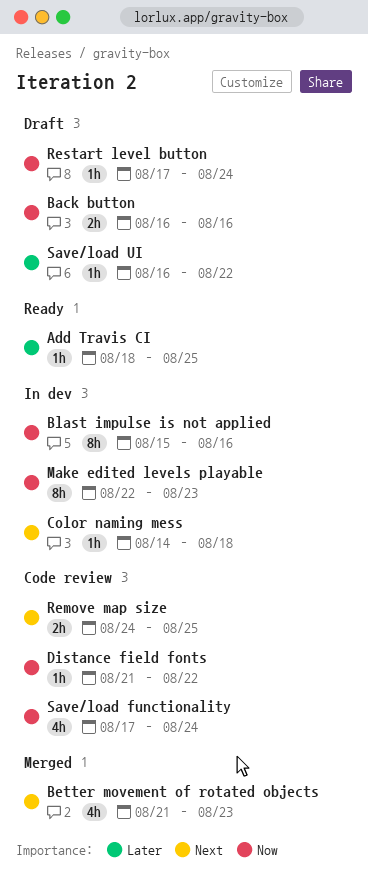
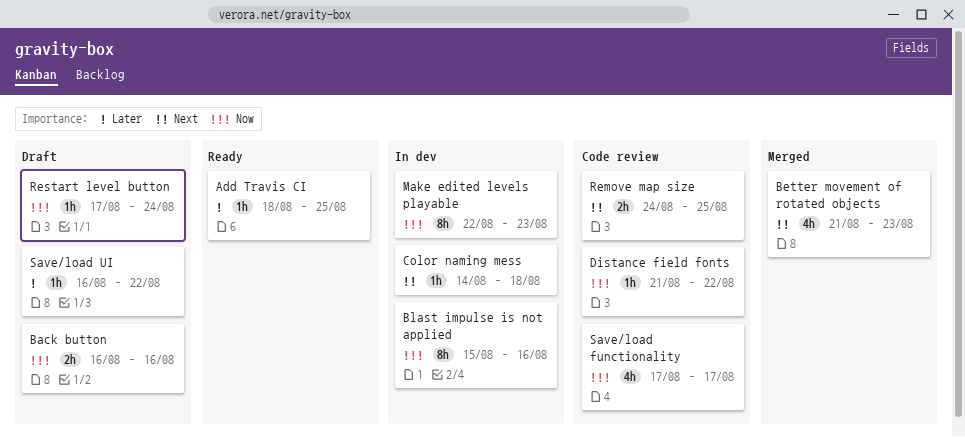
Save/load functionality, due: Aug 24 -> Aug 17

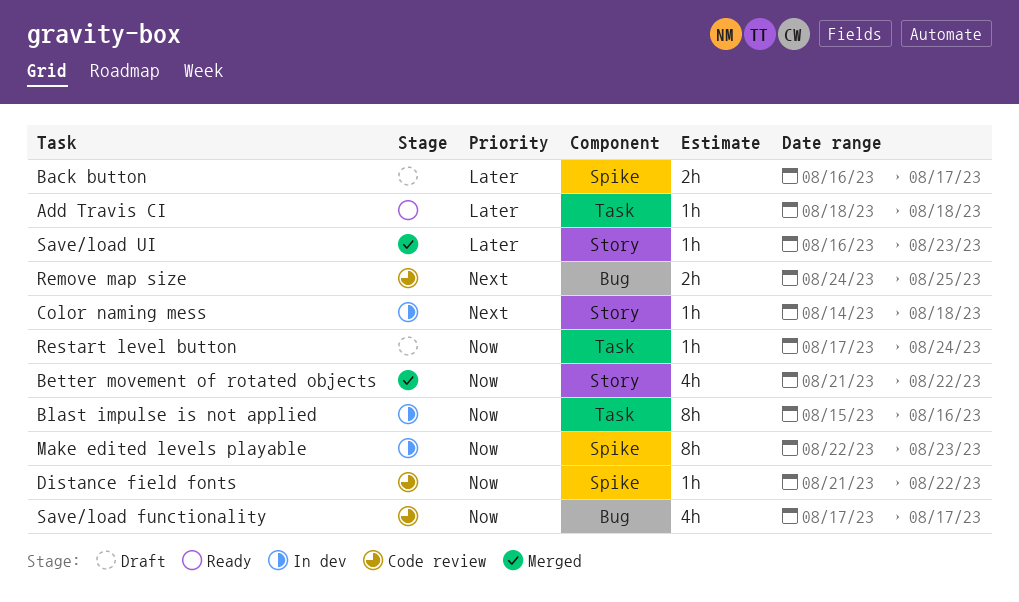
Add Travis CI, due: Aug 25 -> Aug 18
Back button, priority: Now -> Later
Back button, due: Aug 16 -> Aug 17
Better movement of rotated objects, priority: Next -> Now
Better movement of rotated objects, due: Aug 23 -> Aug 22
Save/load UI, status: Draft -> Merged
Save/load UI, due: Aug 22 -> Aug 23

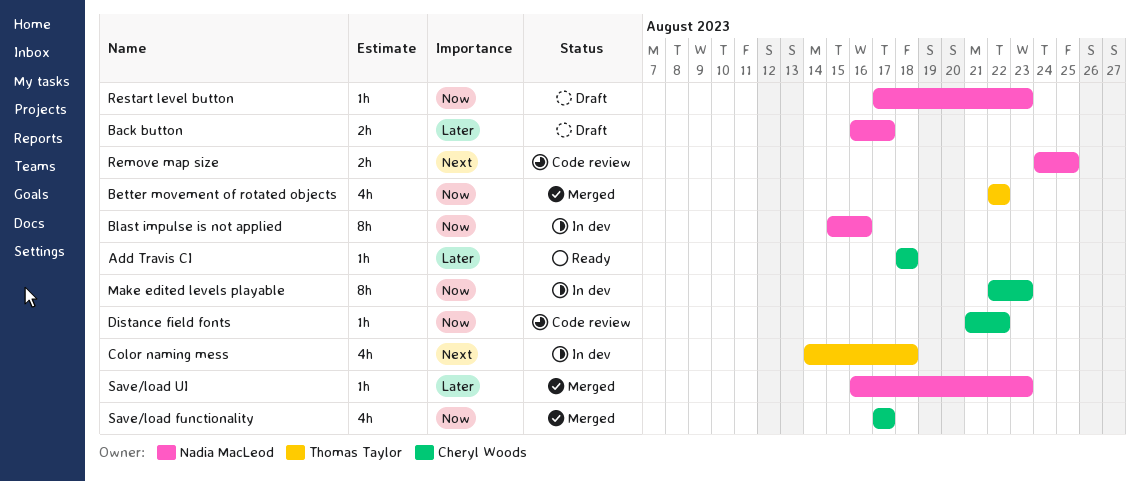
Better movement of rotated objects, start: Aug 21 -> Aug 22
Color naming mess, estimate: 1h -> 4h
Restart level button, due: Aug 24 -> Aug 23
Save/load functionality, status: Code review -> Merged

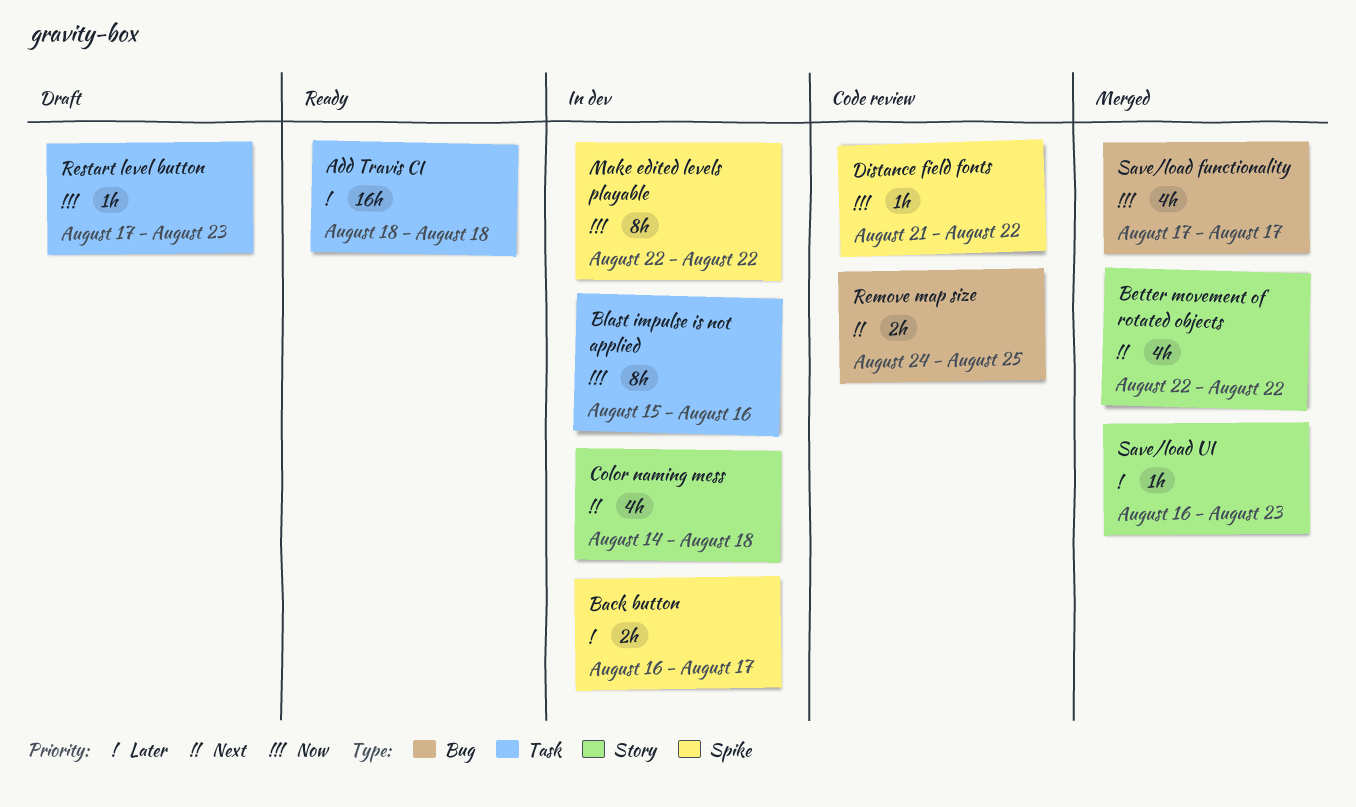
Add Travis CI, estimate: 1h -> 16h
Back button, status: Draft -> In dev
Better movement of rotated objects, priority: Now -> Next
Make edited levels playable, due: Aug 23 -> Aug 22

